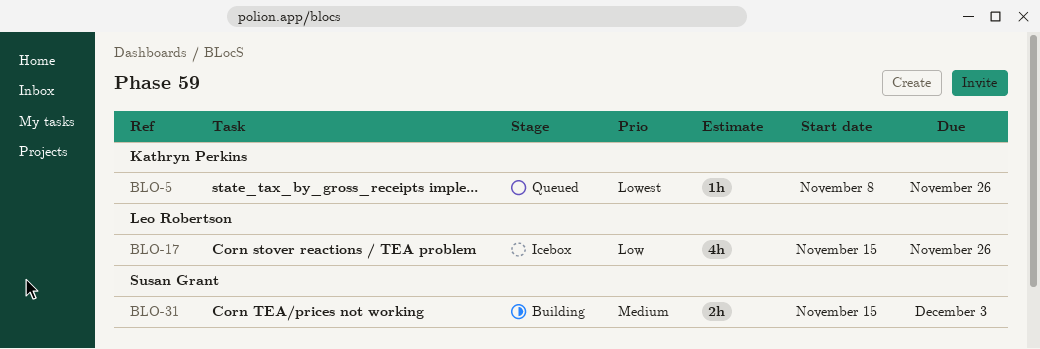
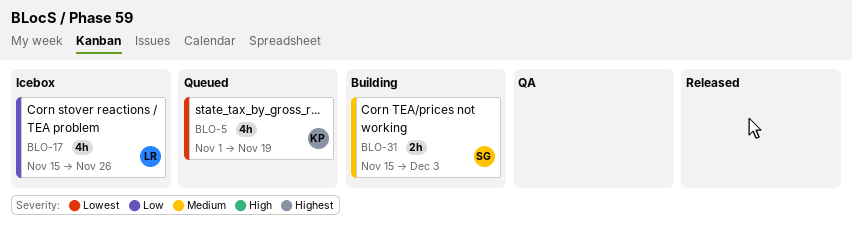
BLO-5, estimate: 1h -> 4h
BLO-5, start: Nov 8 -> Nov 1
BLO-5, due: Nov 26 -> Nov 19

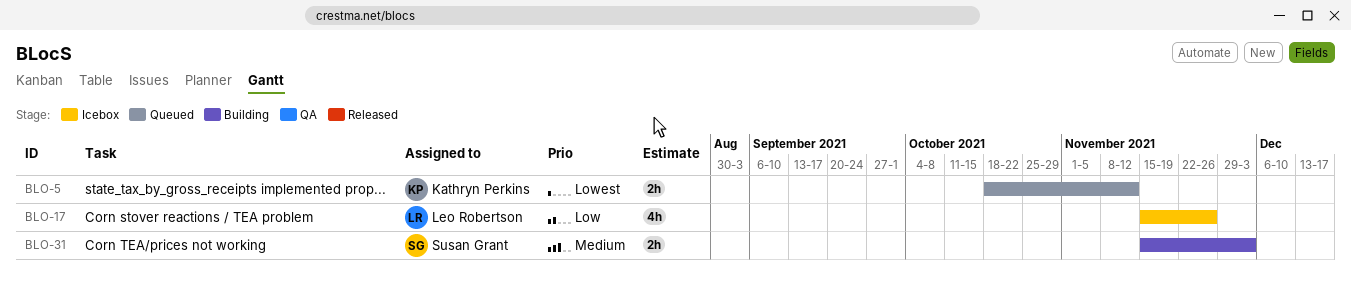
BLO-5, estimate: 4h -> 2h
BLO-5, start: Nov 1 -> Oct 18
BLO-5, due: Nov 19 -> Nov 12

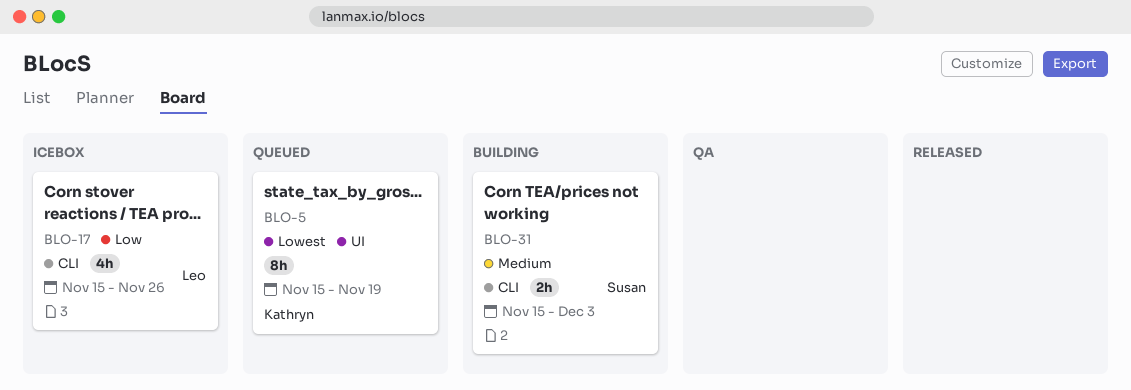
BLO-5, estimate: 2h -> 8h
BLO-5, start: Oct 18 -> Nov 15
BLO-5, due: Nov 12 -> Nov 19

